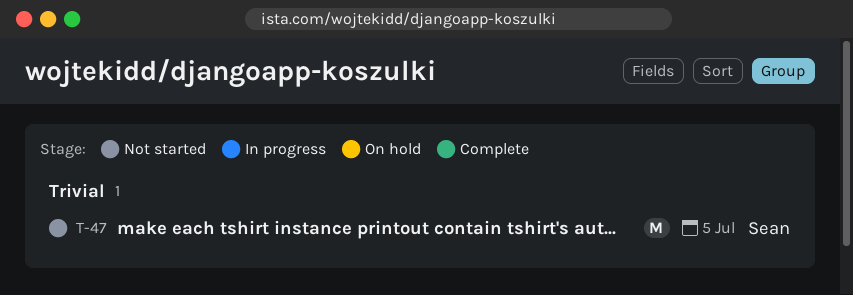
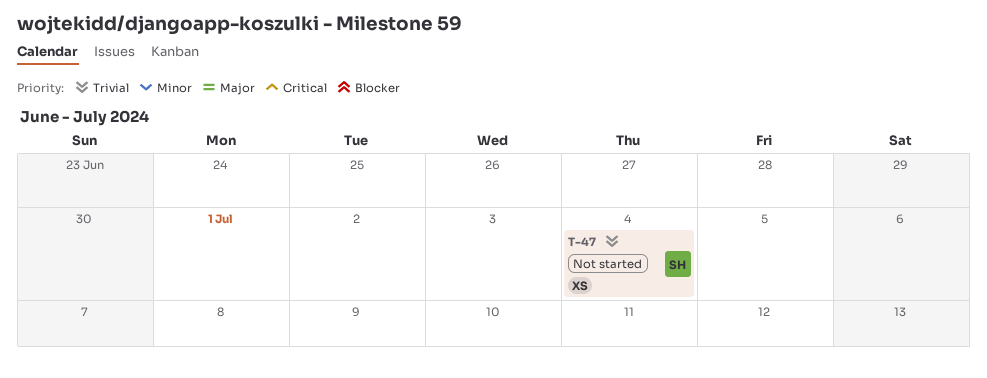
T-47, estimate: M -> XS
T-47, due: Jul 5 -> Jul 4

